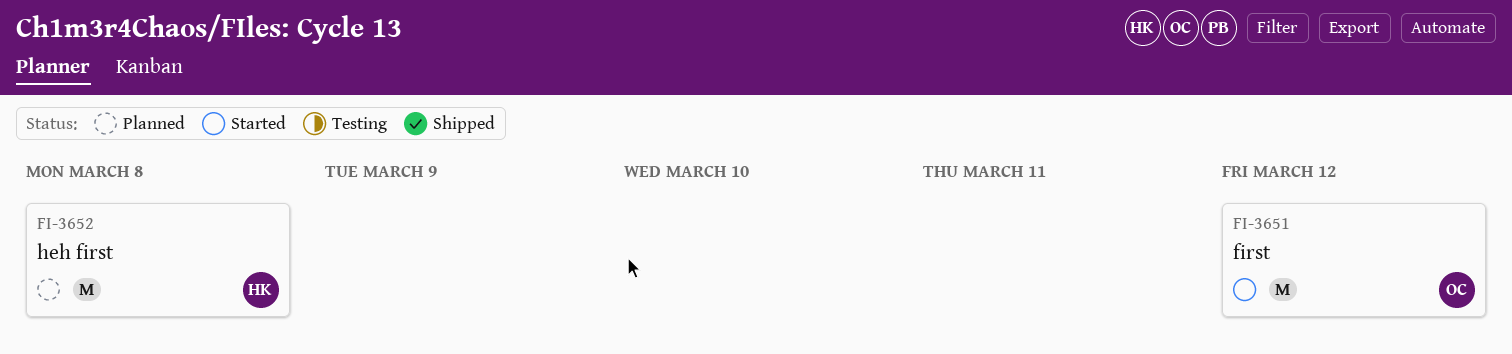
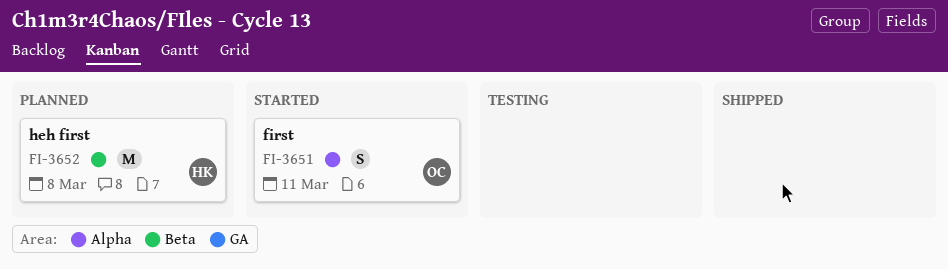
FI-3651, estimate: M -> S
FI-3651, due: Mar 12 -> Mar 11

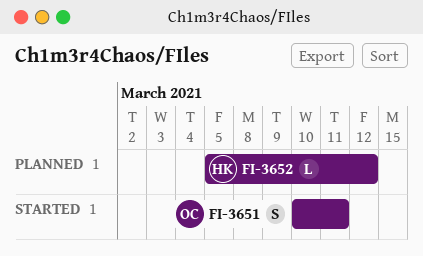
FI-3652, estimate: M -> L
FI-3652, due: Mar 8 -> Mar 12

